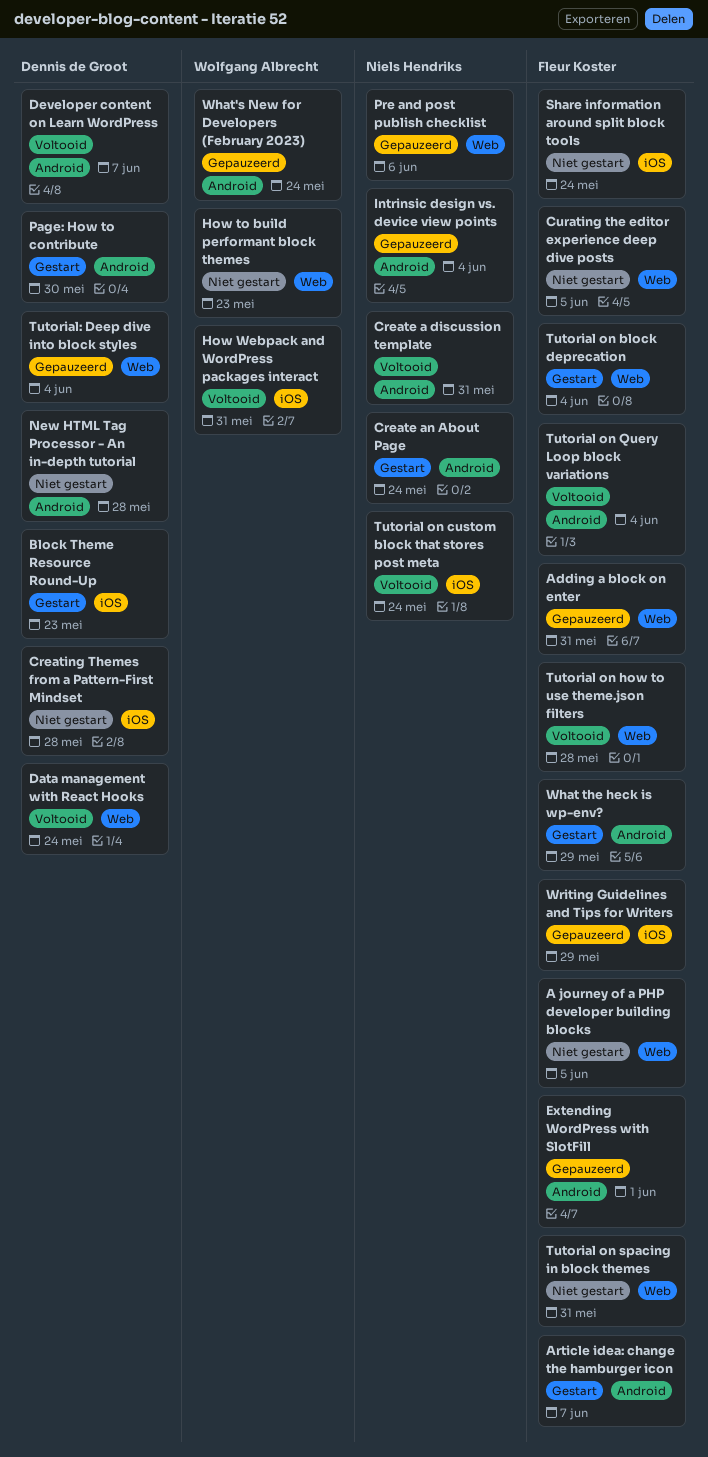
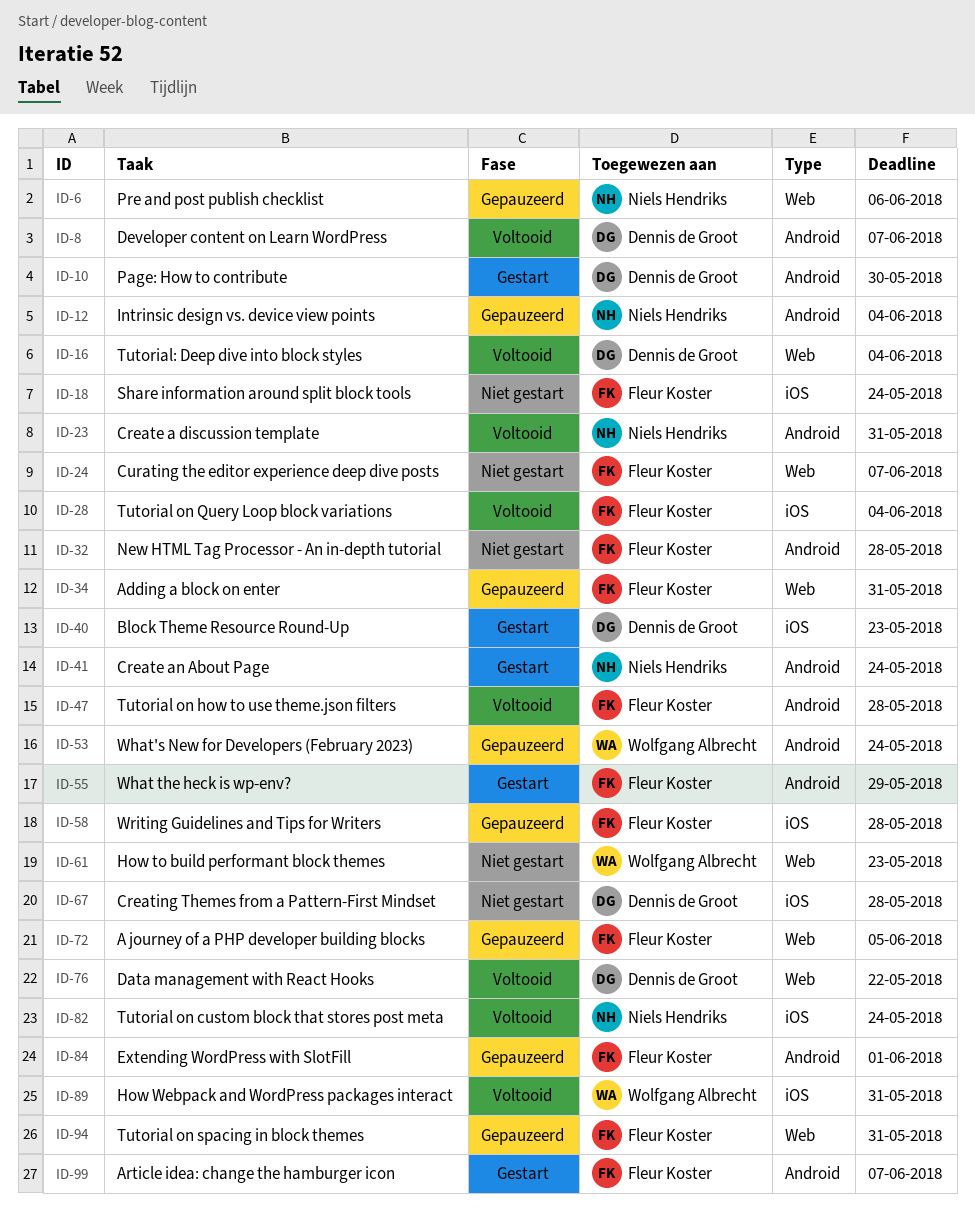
A journey of a PHP developer building blocks, status: Niet gestart -> Gepauzeerd
Curating the editor experience deep dive posts, due: Jun 5 -> Jun 7
Data management with React Hooks, due: May 24 -> May 22
New HTML Tag Processor - An in-depth tutorial, owner: Dennis de Groot -> Fleur Koster
Tutorial on block deprecation: present -> none
Tutorial on how to use theme.json filters, label: Web -> Android
Tutorial on Query Loop block variations, label: Android -> iOS
Tutorial on spacing in block themes, status: Niet gestart -> Gepauzeerd
Tutorial: Deep dive into block styles, status: Gepauzeerd -> Voltooid
Writing Guidelines and Tips for Writers, due: May 29 -> May 28

